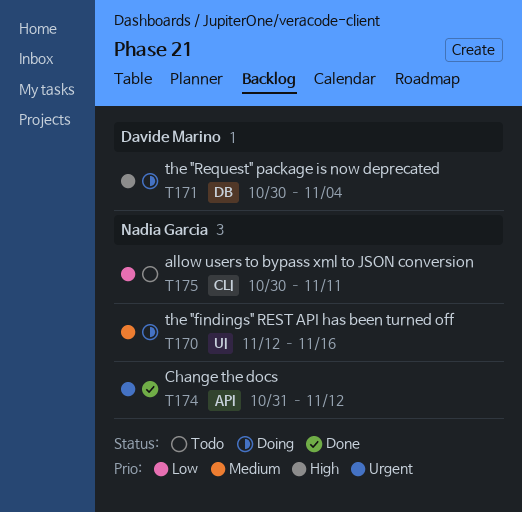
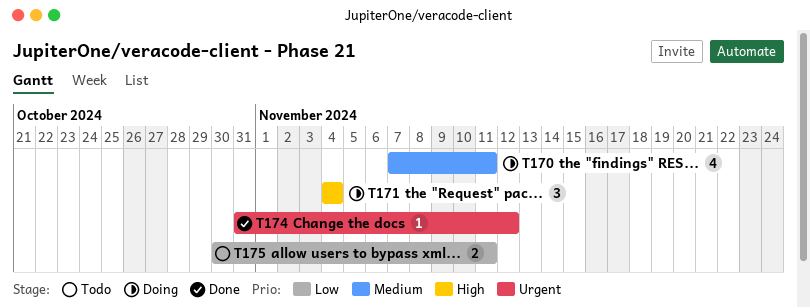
T170, start: Nov 12 -> Nov 7
T170, due: Nov 16 -> Nov 11
T171, start: Oct 30 -> Nov 4

